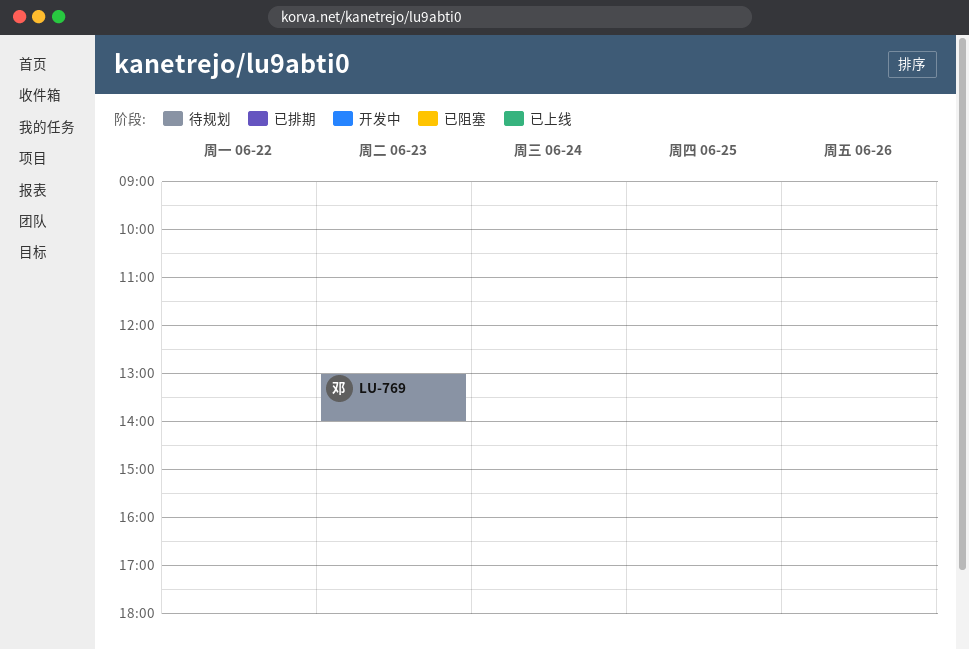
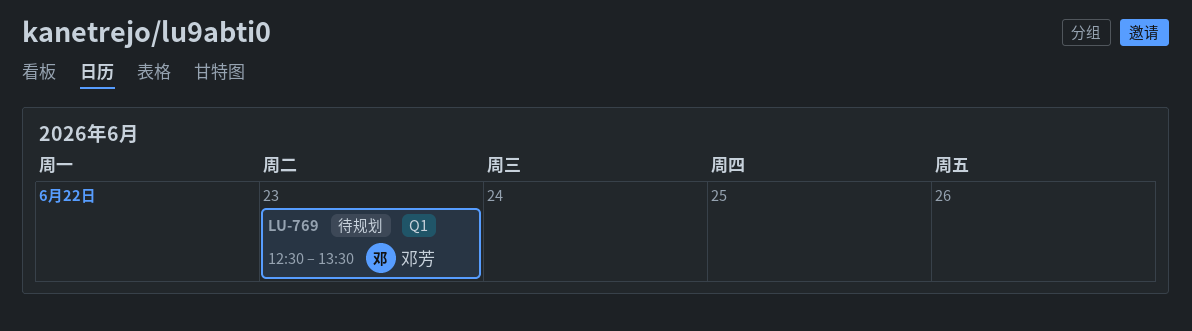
LU-769, begins: 13:00 -> 12:30
LU-769, ends: 14:00 -> 13:30

